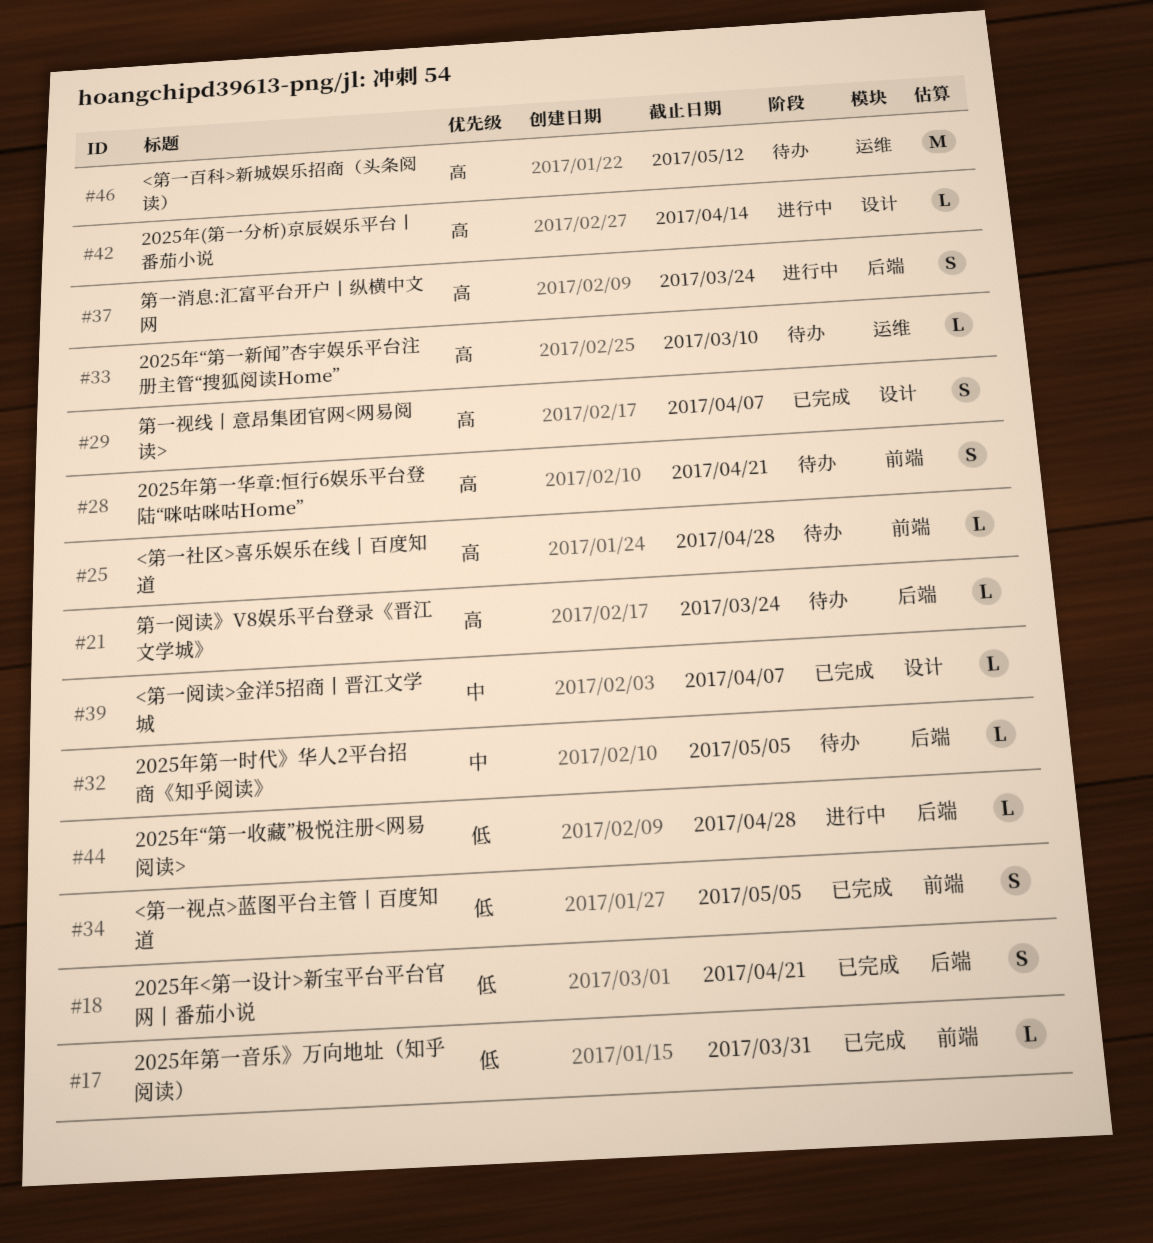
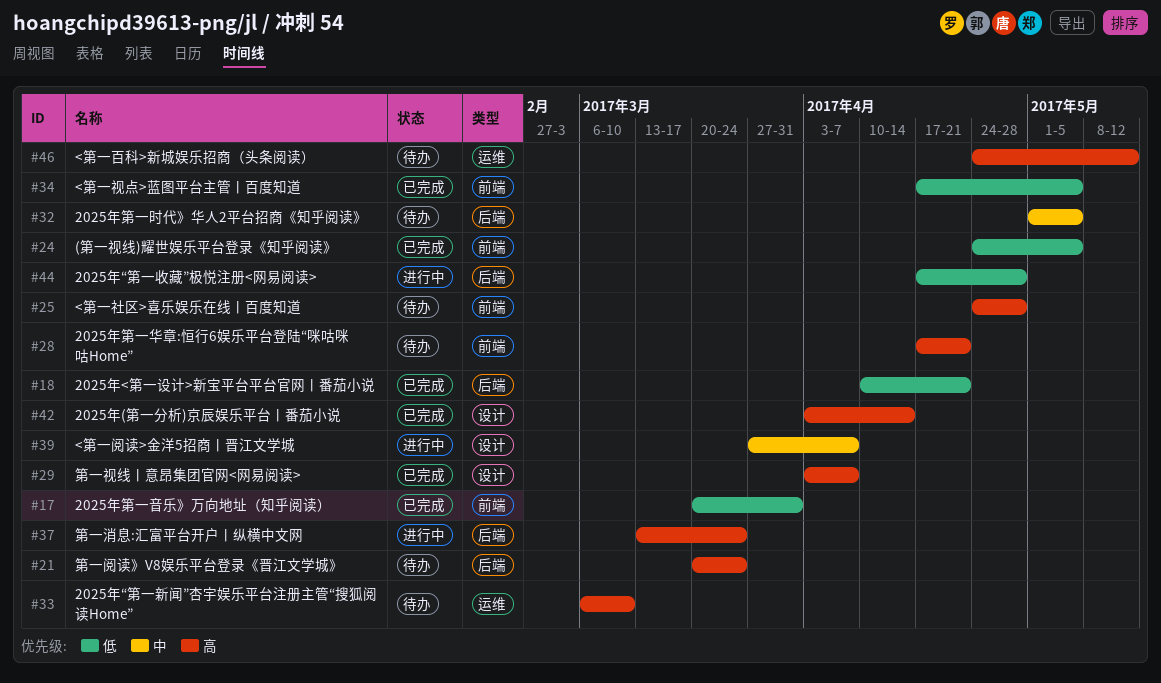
#24: none -> present
#39, status: 已完成 -> 进行中
#42, status: 进行中 -> 已完成

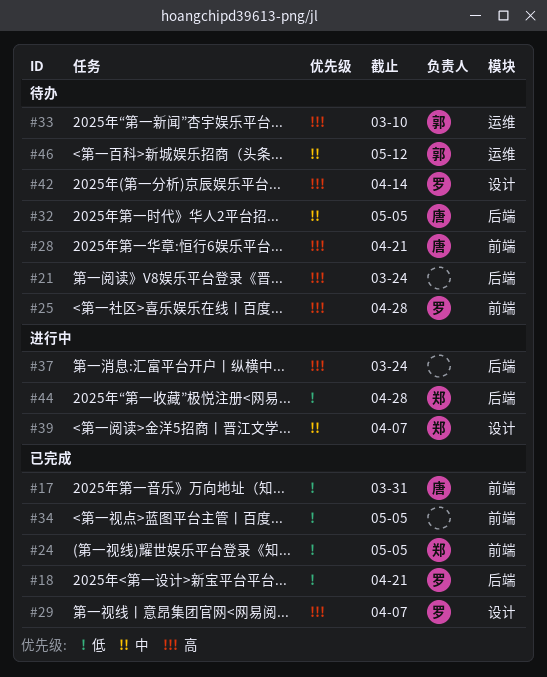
#42, status: 已完成 -> 待办
#46, priority: 高 -> 中

